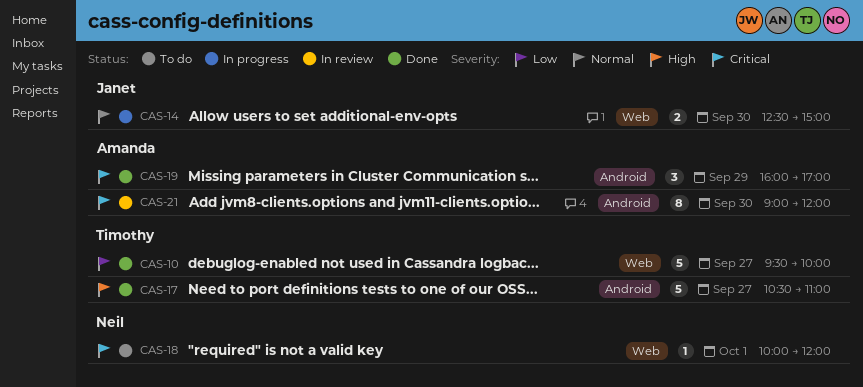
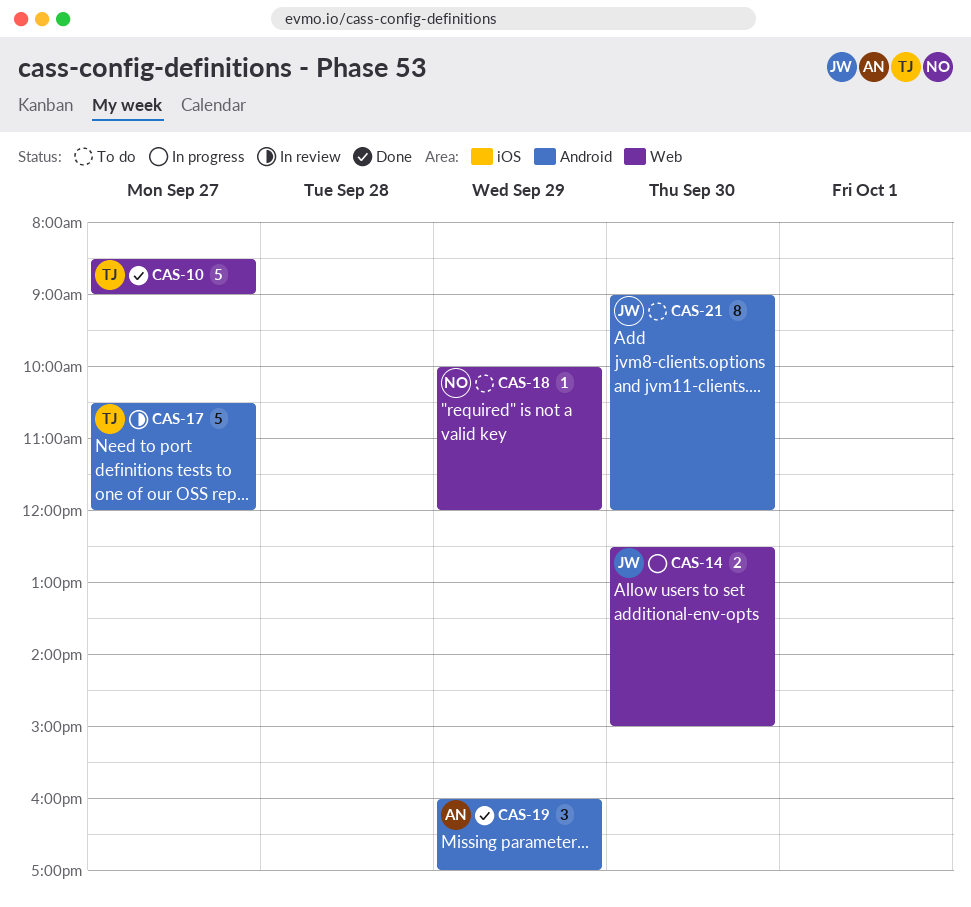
CAS-10, begins: 09:30 -> 08:30
CAS-10, ends: 10:00 -> 09:00
CAS-17, status: Done -> In review
CAS-17, ends: 11:00 -> 12:00
CAS-18, day: Oct 1 -> Sep 29
CAS-21, status: In review -> To do
CAS-21, owner: Amanda -> Janet

